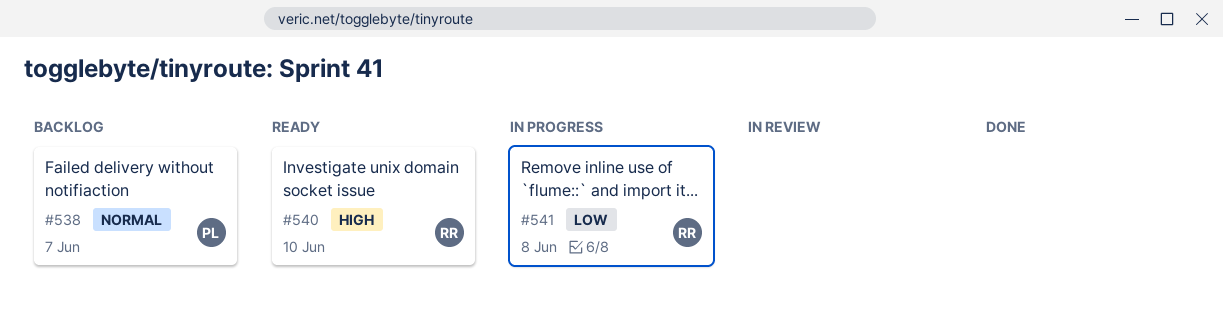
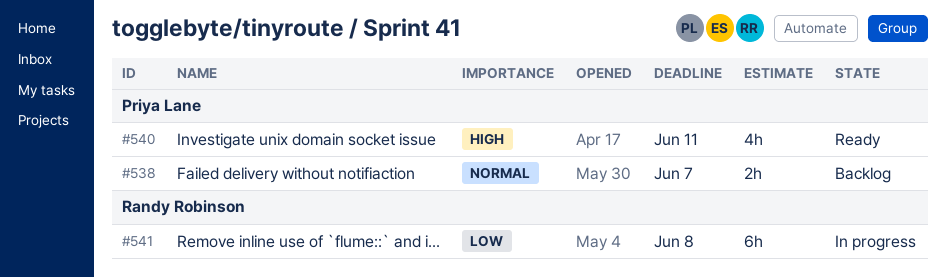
#540, owner: Randy Robinson -> Priya Lane
#540, due: Jun 10 -> Jun 11

